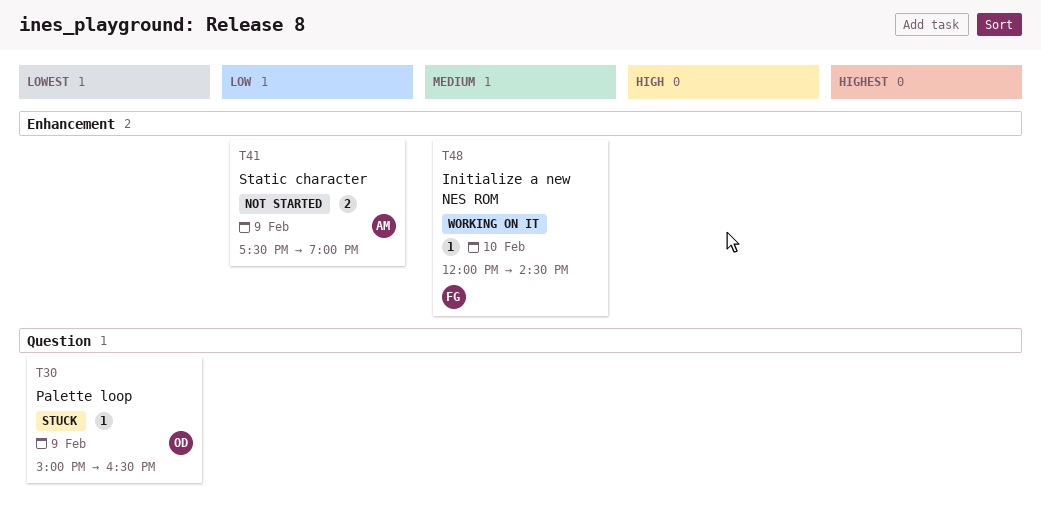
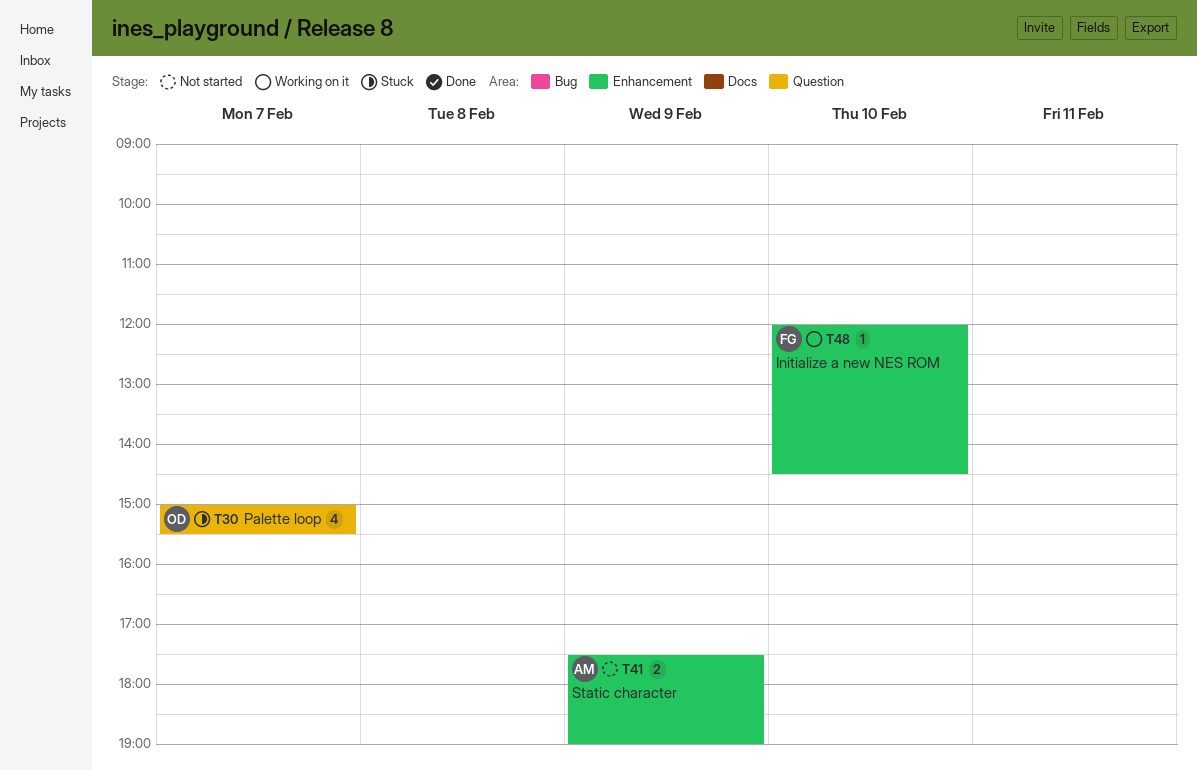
T30, estimate: 1 -> 4
T30, day: Feb 9 -> Feb 7
T30, ends: 16:30 -> 15:30

